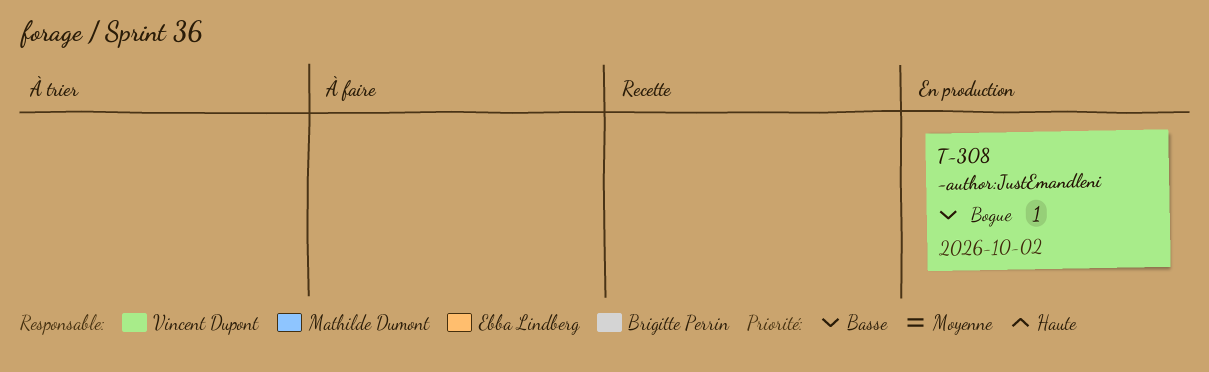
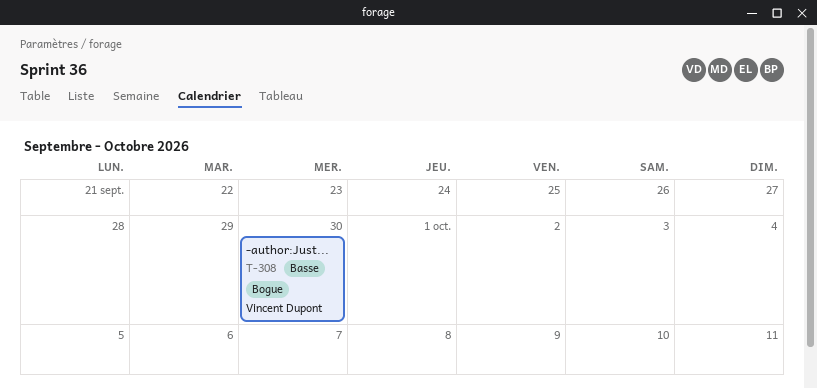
T-308, due: Oct 2 -> Sep 30

